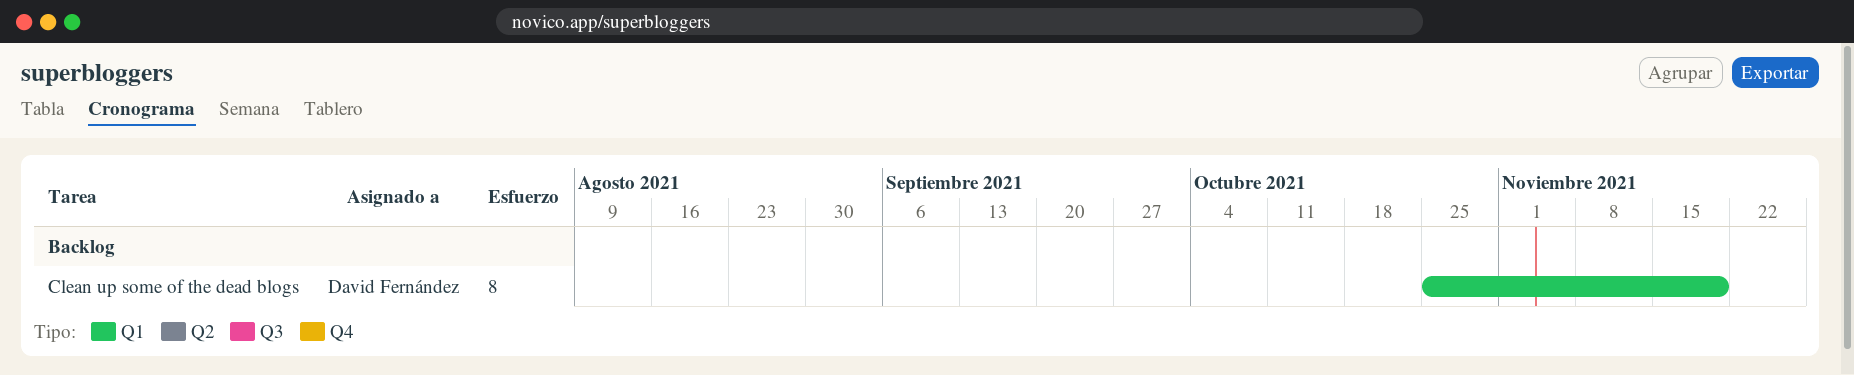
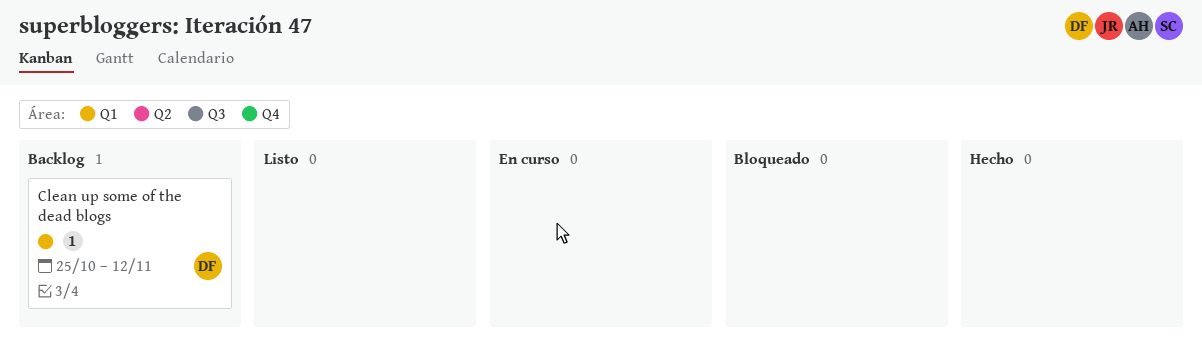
Clean up some of the dead blogs, estimate: 8 -> 1
Clean up some of the dead blogs, due: Nov 19 -> Nov 12

